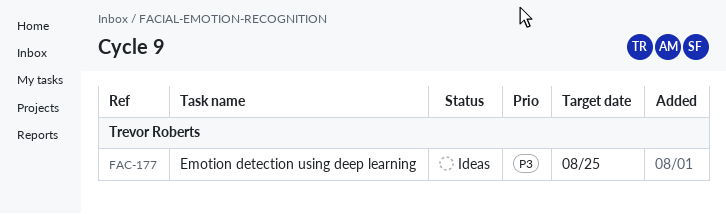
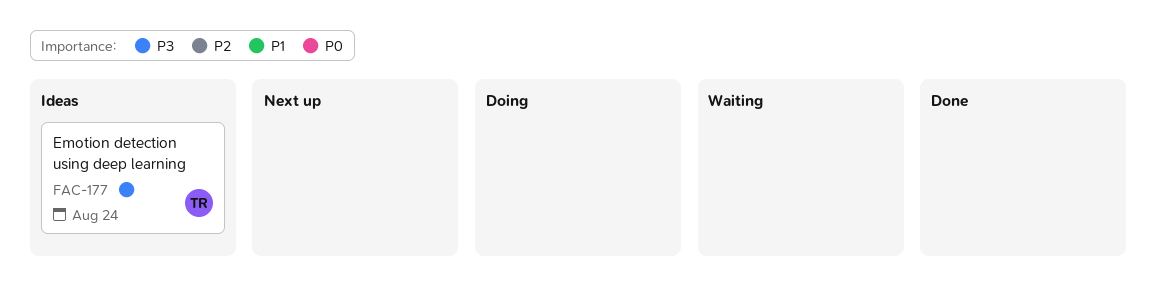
FAC-177, due: Aug 25 -> Aug 24

